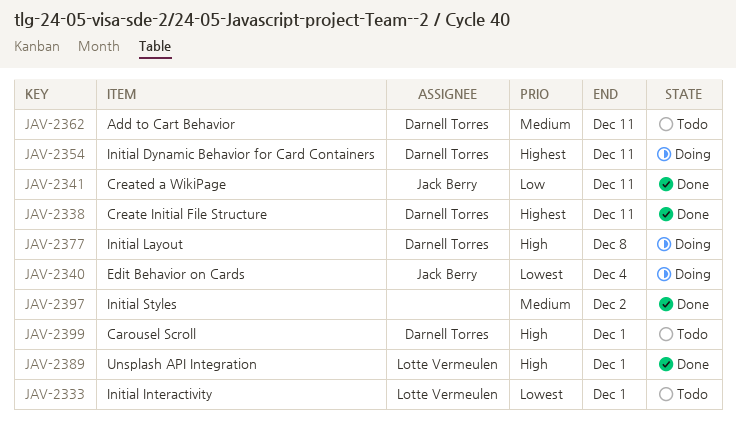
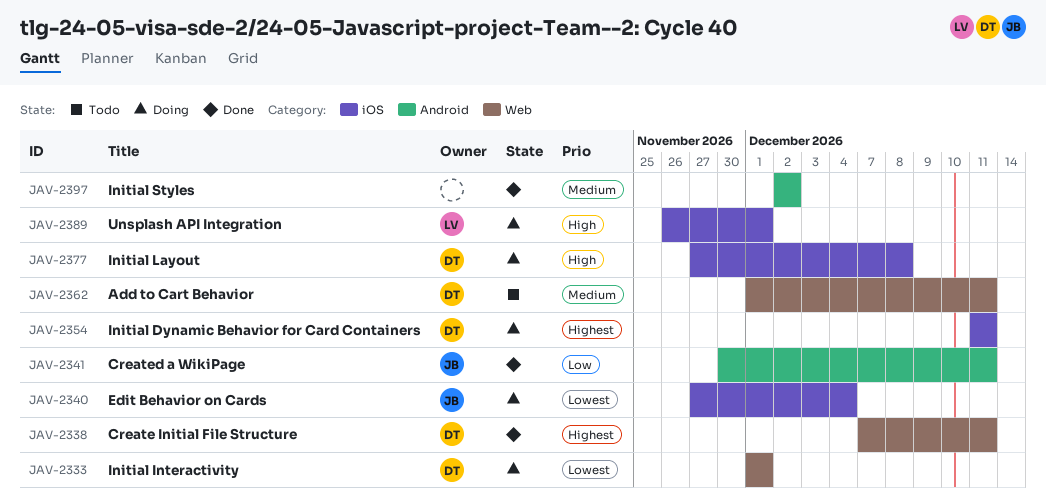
JAV-2333, status: Todo -> Doing
JAV-2333, owner: Lotte Vermeulen -> Darnell Torres
JAV-2389, status: Done -> Doing
JAV-2399: present -> none

